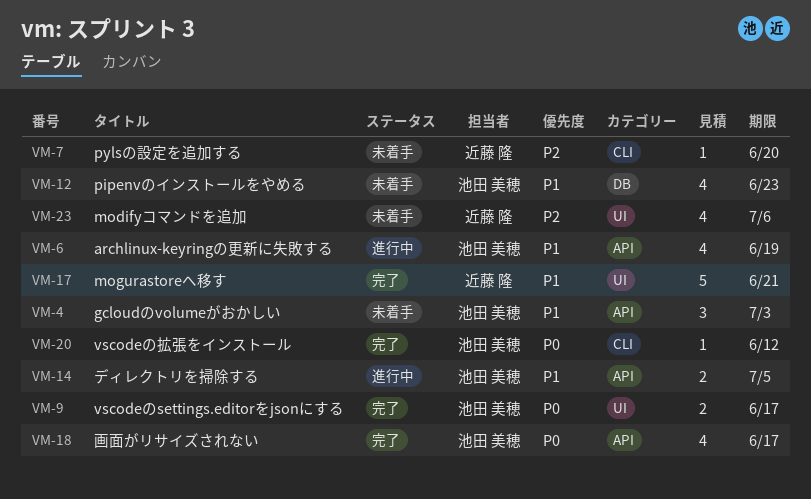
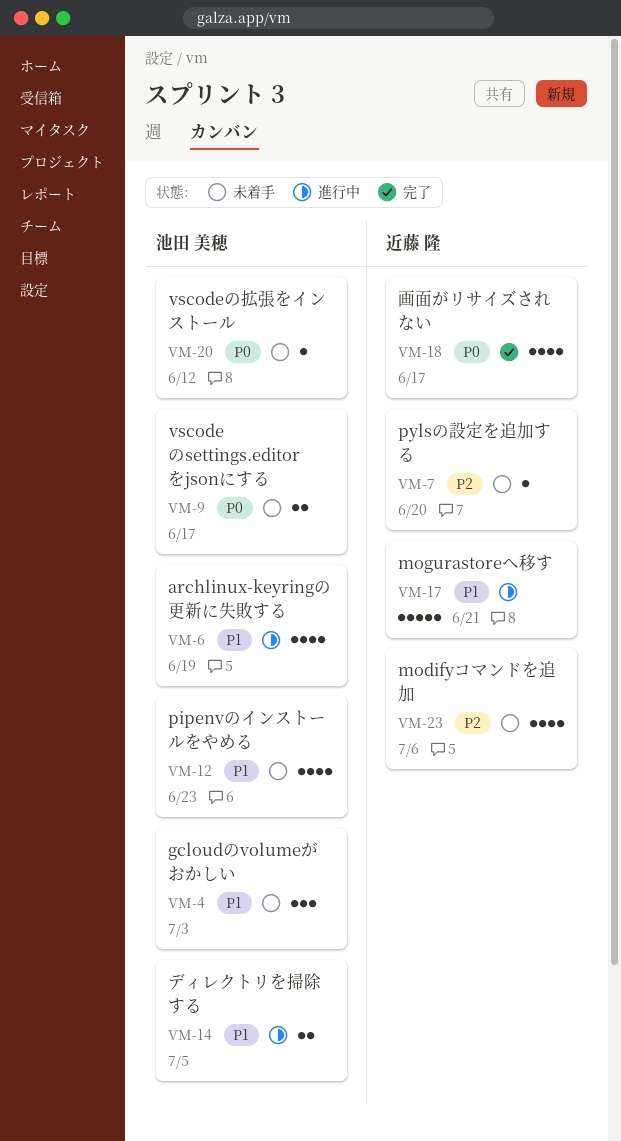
VM-9, status: 完了 -> 未着手
VM-17, status: 完了 -> 進行中
VM-18, owner: 池田 美穂 -> 近藤 隆
VM-20, status: 完了 -> 未着手

